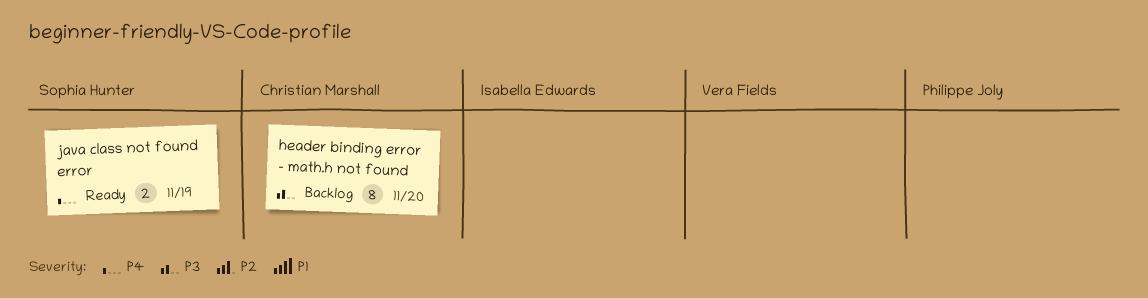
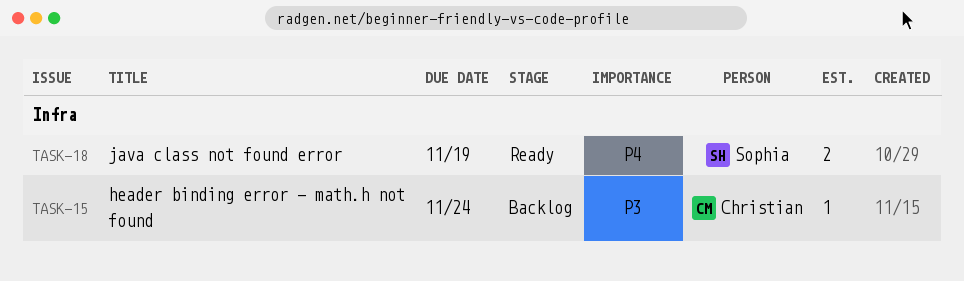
header binding error - math.h not found, estimate: 8 -> 1
header binding error - math.h not found, due: Nov 20 -> Nov 24

